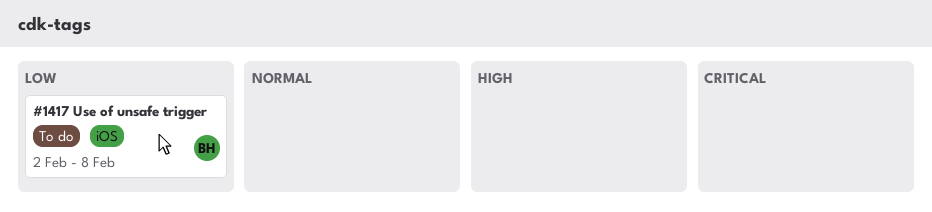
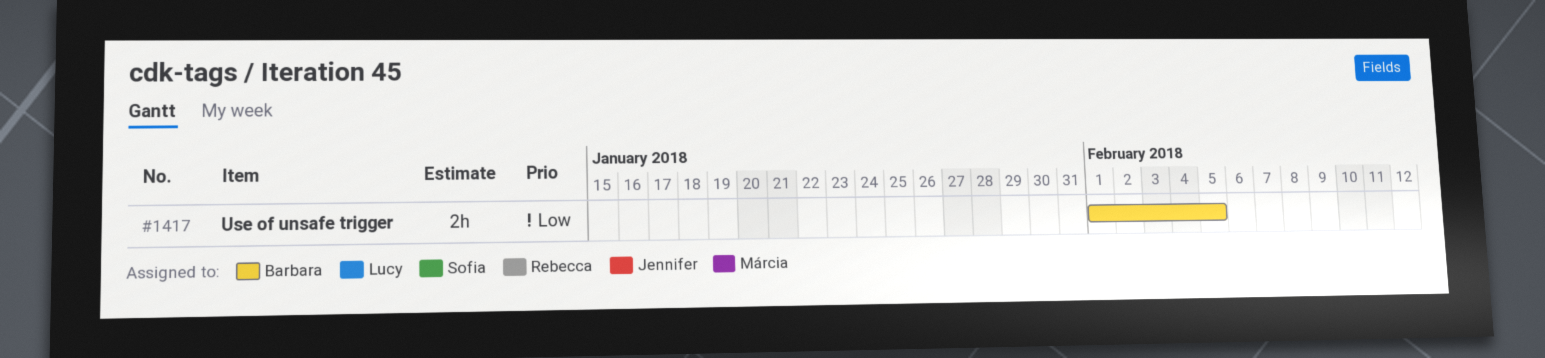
#1417, start: Feb 2 -> Feb 1
#1417, due: Feb 8 -> Feb 5

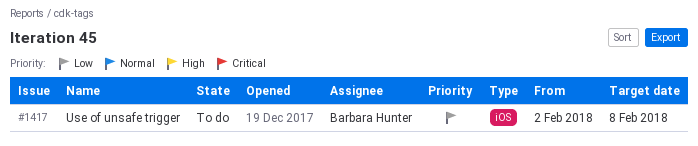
#1417, start: Feb 1 -> Feb 2
#1417, due: Feb 5 -> Feb 8

